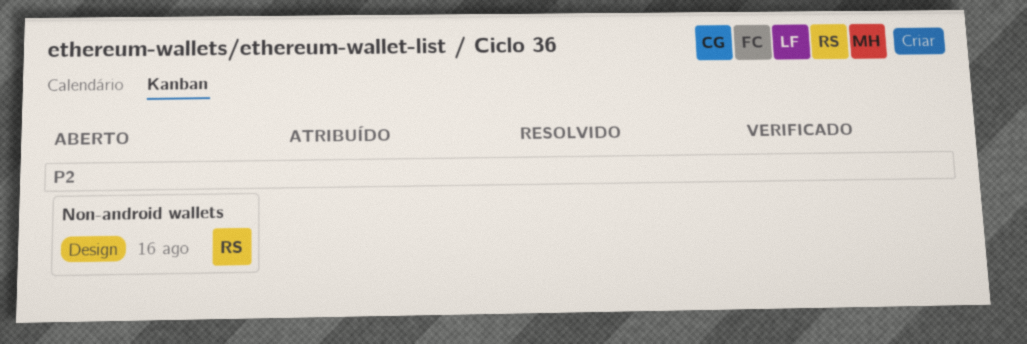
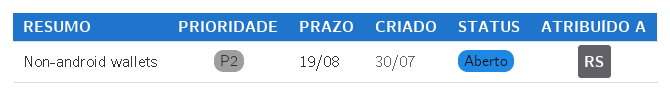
Non-android wallets, due: Aug 16 -> Aug 19

